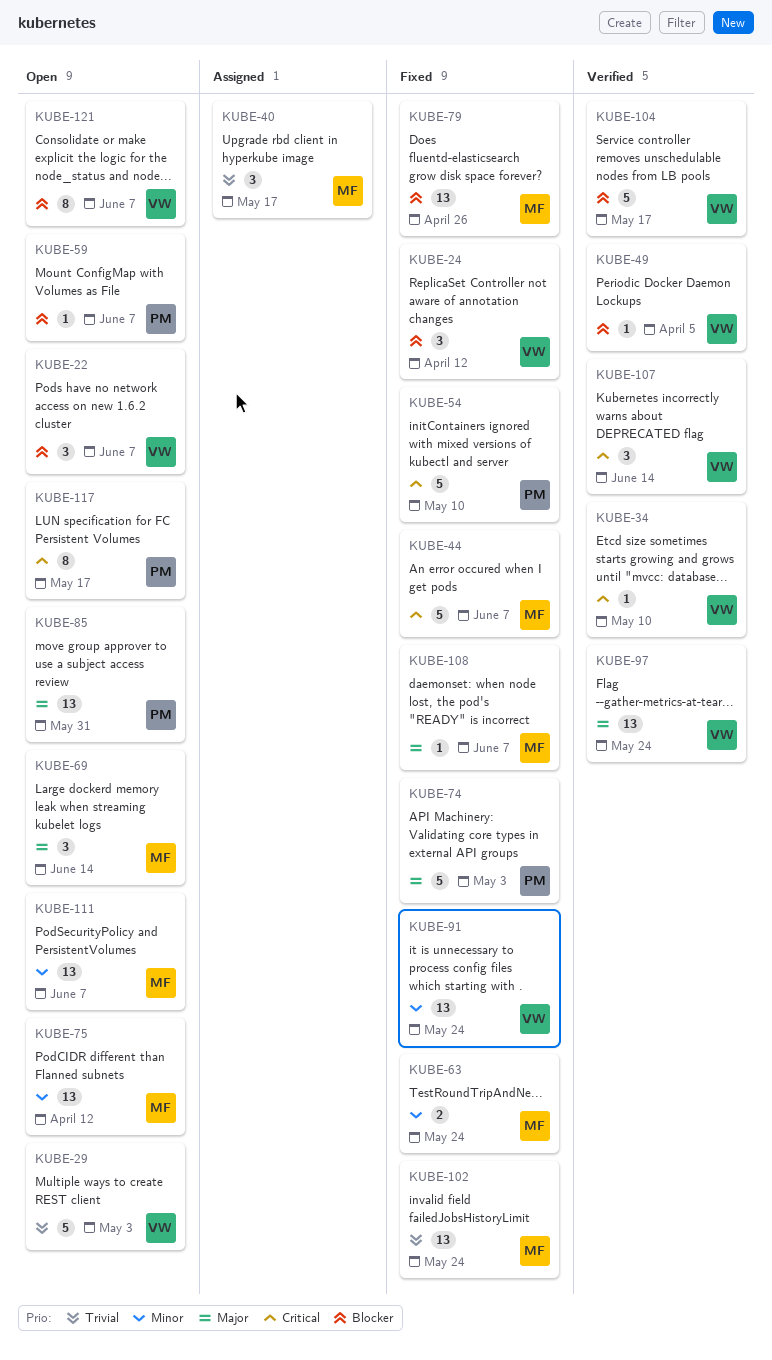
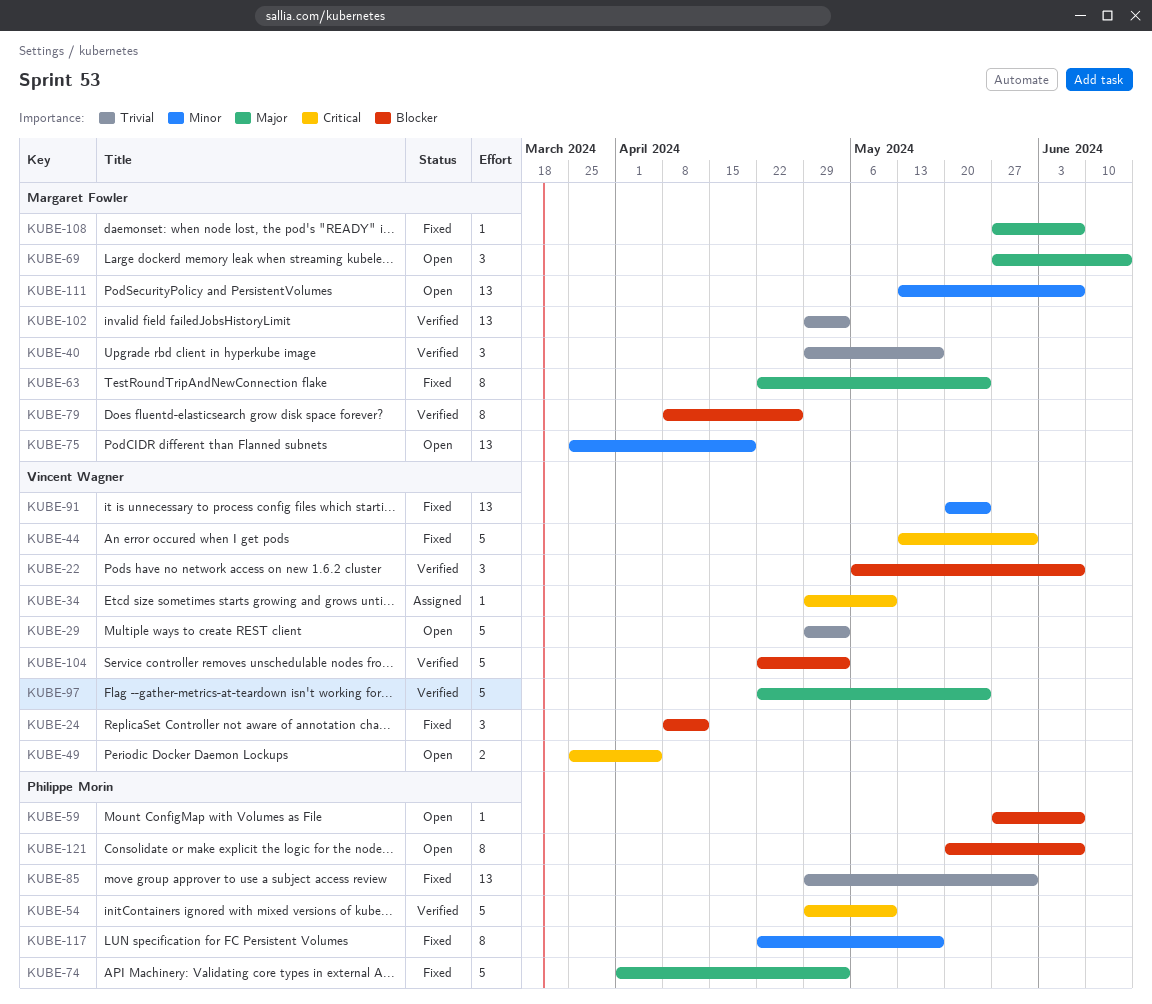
KUBE-22, status: Open -> Verified
KUBE-34, status: Verified -> Assigned
KUBE-40, status: Assigned -> Verified
KUBE-44, owner: Margaret Fowler -> Vincent Wagner
KUBE-44, due: Jun 7 -> May 31
KUBE-49, status: Verified -> Open
KUBE-49, priority: Blocker -> Critical
KUBE-49, estimate: 1 -> 2
KUBE-54, status: Fixed -> Verified
KUBE-63, priority: Minor -> Major
KUBE-63, estimate: 2 -> 8
KUBE-75, due: Apr 12 -> Apr 19
KUBE-79, status: Fixed -> Verified
KUBE-79, estimate: 13 -> 8
KUBE-85, status: Open -> Fixed
KUBE-85, priority: Major -> Trivial
KUBE-97, estimate: 13 -> 5
KUBE-102, status: Fixed -> Verified
KUBE-102, due: May 24 -> May 3
KUBE-104, due: May 17 -> May 3
KUBE-107: present -> none
KUBE-117, status: Open -> Fixed
KUBE-117, priority: Critical -> Minor
KUBE-121, owner: Vincent Wagner -> Philippe Morin

